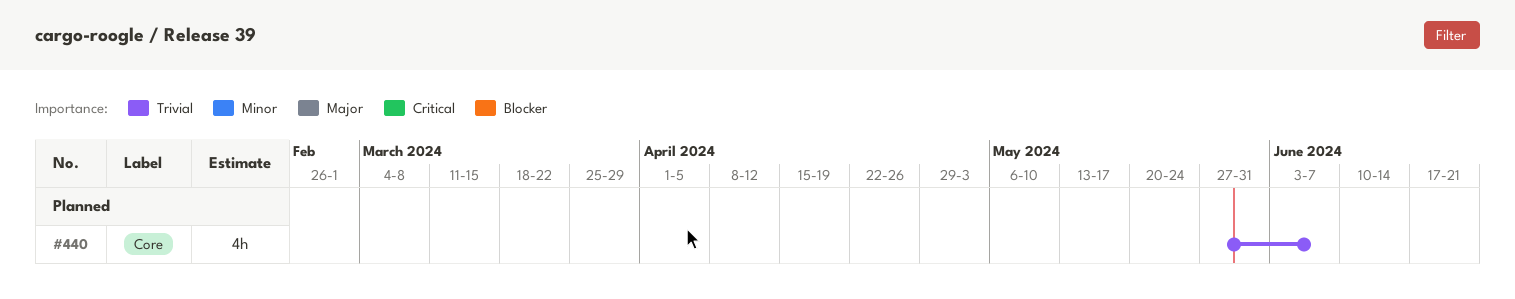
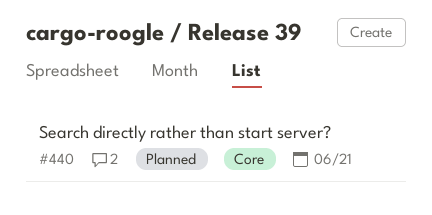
#440, due: Jun 7 -> Jun 21

